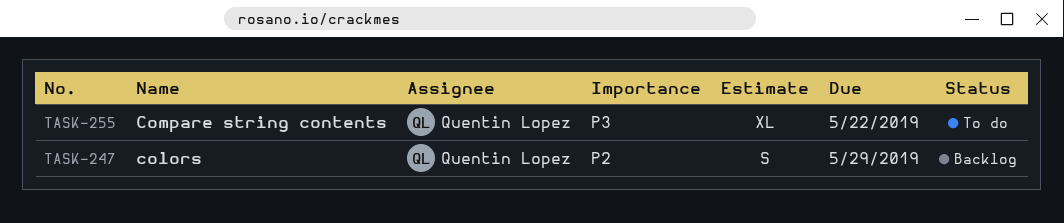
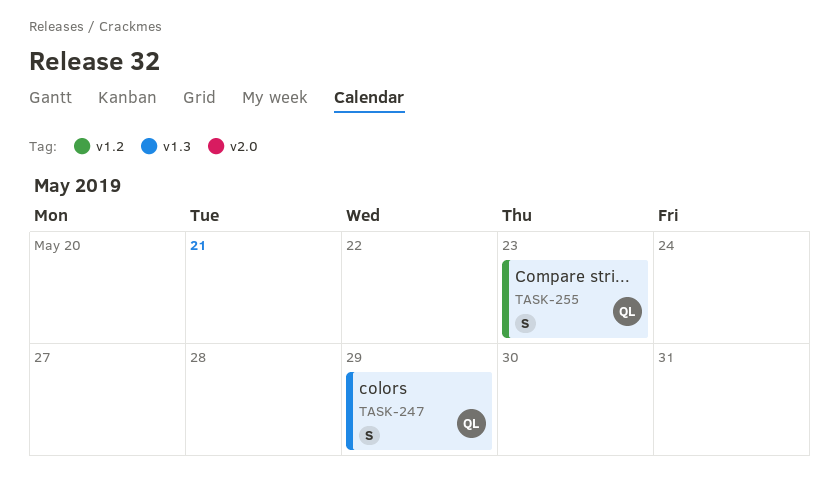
TASK-255, estimate: XL -> S
TASK-255, due: May 22 -> May 23

